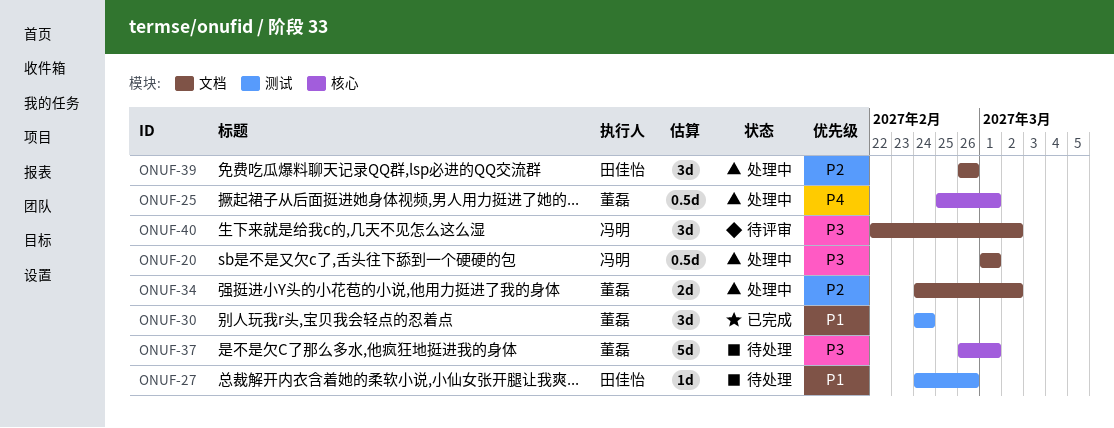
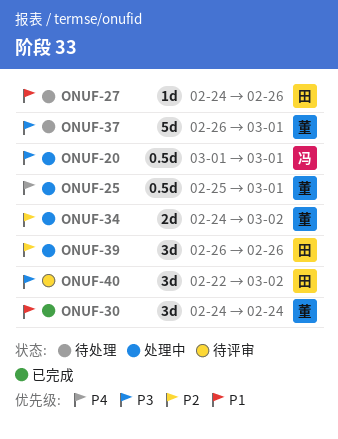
ONUF-40, owner: 冯明 -> 田佳怡

